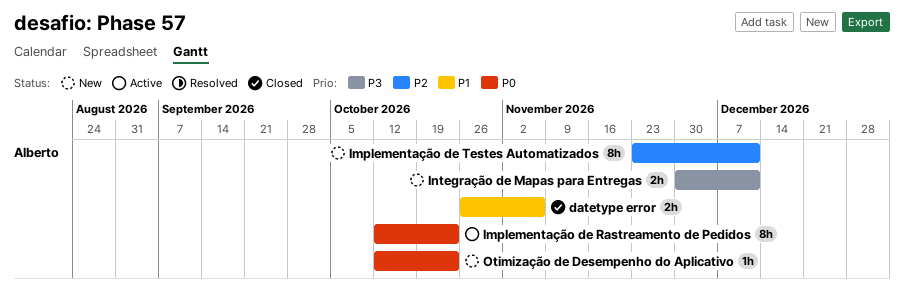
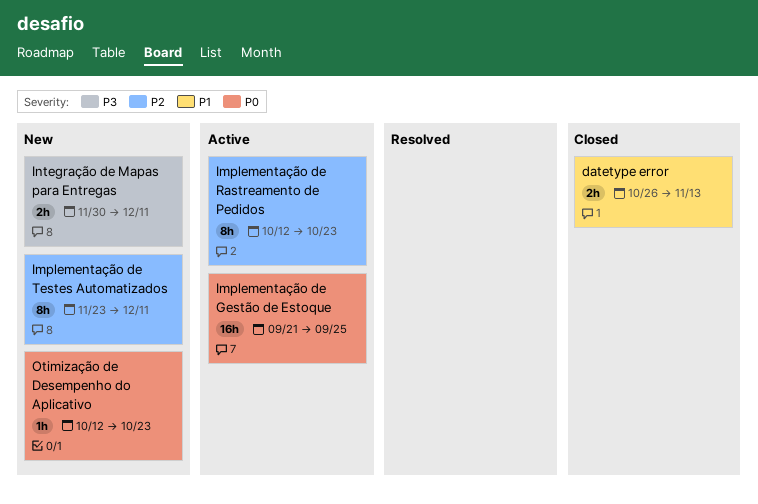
datetype error, due: Nov 6 -> Nov 13
Implementação de Gestão de Estoque: none -> present
Implementação de Rastreamento de Pedidos, priority: P0 -> P2

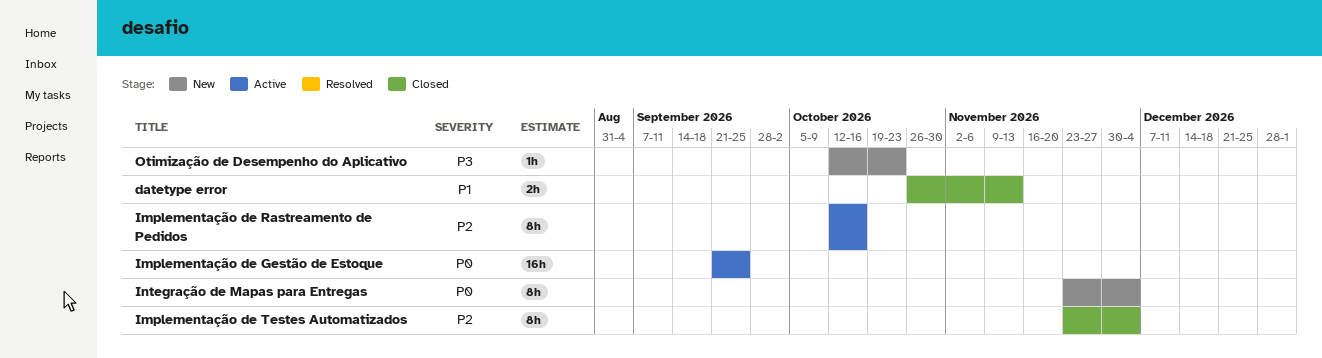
Implementação de Rastreamento de Pedidos, due: Oct 23 -> Oct 16
Implementação de Testes Automatizados, status: New -> Closed
Implementação de Testes Automatizados, due: Dec 11 -> Dec 4
Integração de Mapas para Entregas, priority: P3 -> P0
Integração de Mapas para Entregas, estimate: 2h -> 8h
Integração de Mapas para Entregas, start: Nov 30 -> Nov 23
Integração de Mapas para Entregas, due: Dec 11 -> Dec 4
Otimização de Desempenho do Aplicativo, priority: P0 -> P3

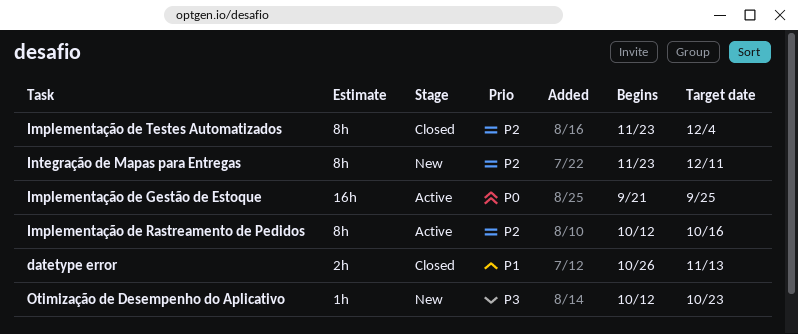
Integração de Mapas para Entregas, priority: P0 -> P2
Integração de Mapas para Entregas, due: Dec 4 -> Dec 11

